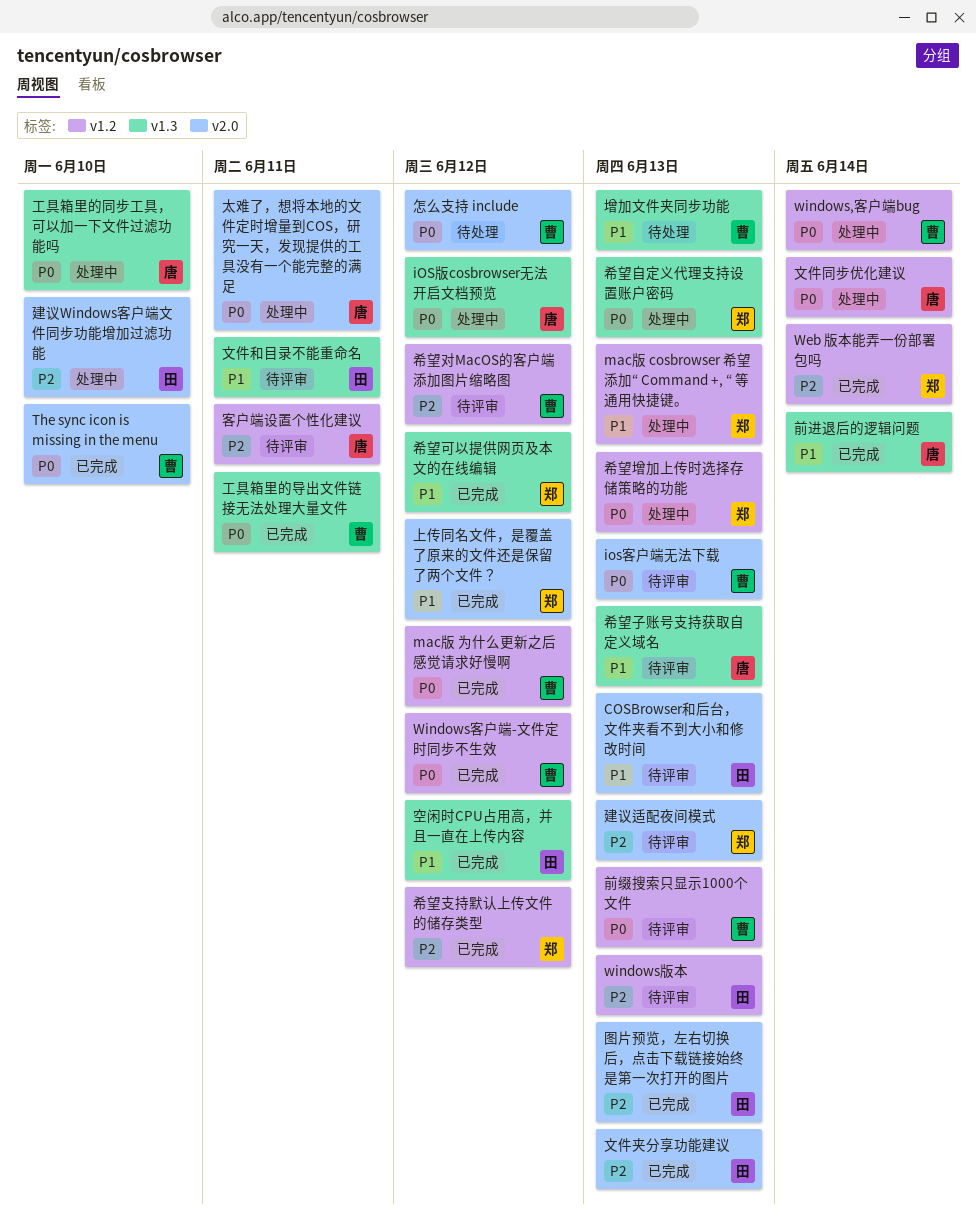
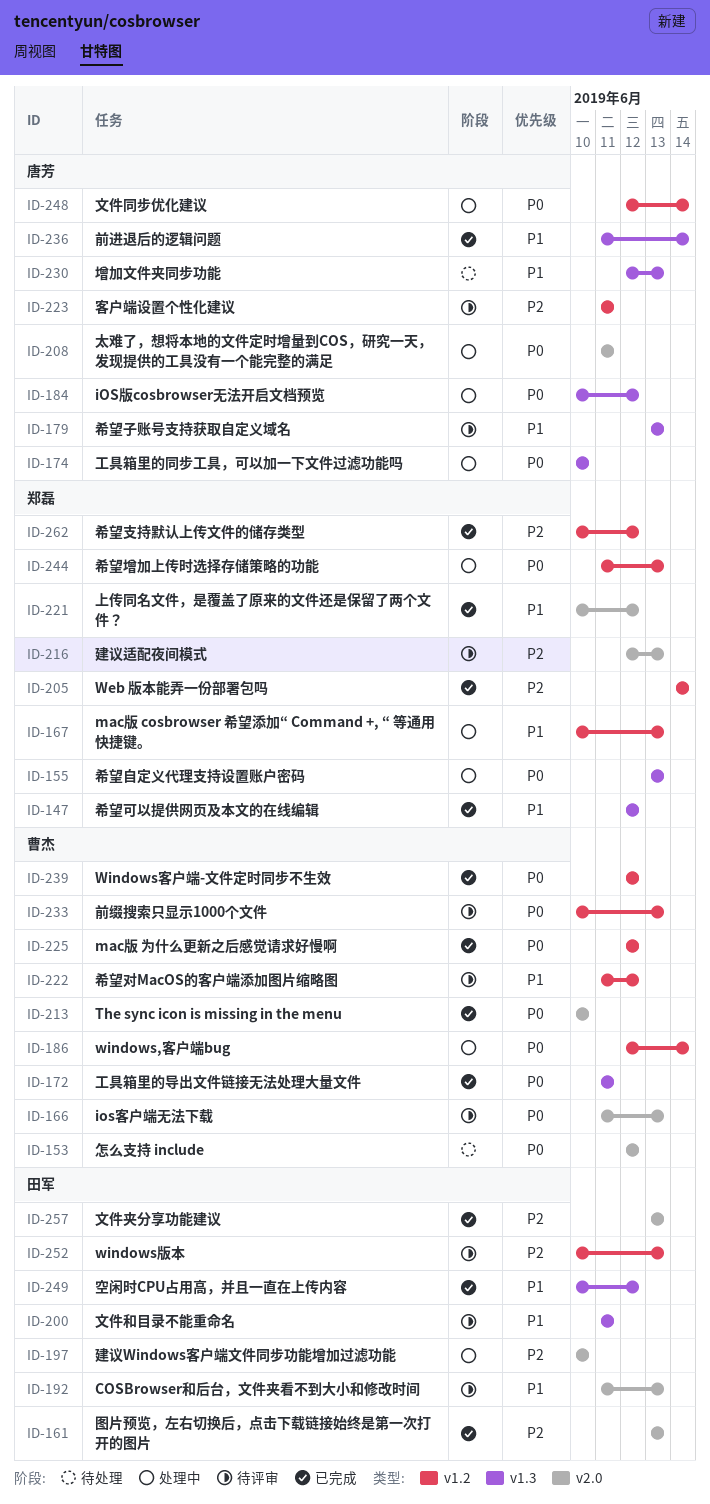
增加文件夹同步功能, owner: 曹杰 -> 唐芳
希望对MacOS的客户端添加图片缩略图, priority: P2 -> P1

